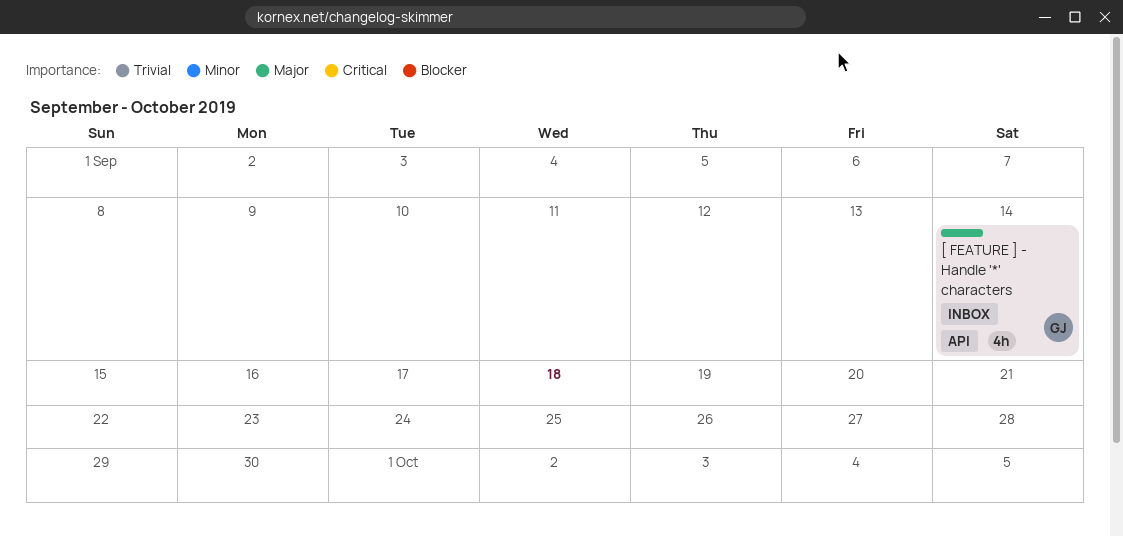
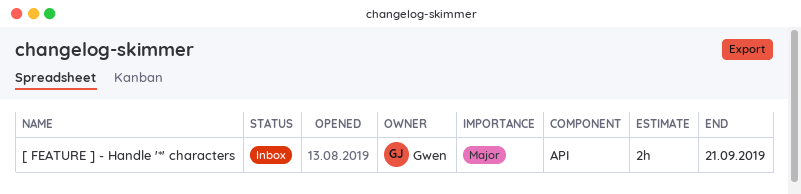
[ FEATURE ] - Handle '*' characters, estimate: 4h -> 2h
[ FEATURE ] - Handle '*' characters, due: Sep 14 -> Sep 21

